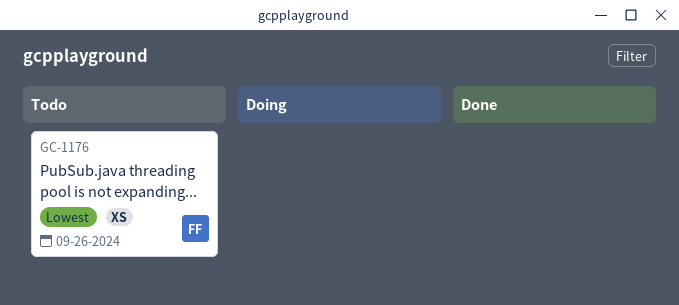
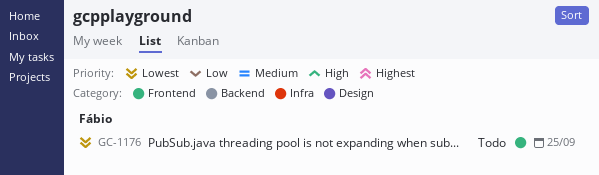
GC-1176, due: Sep 26 -> Sep 25

